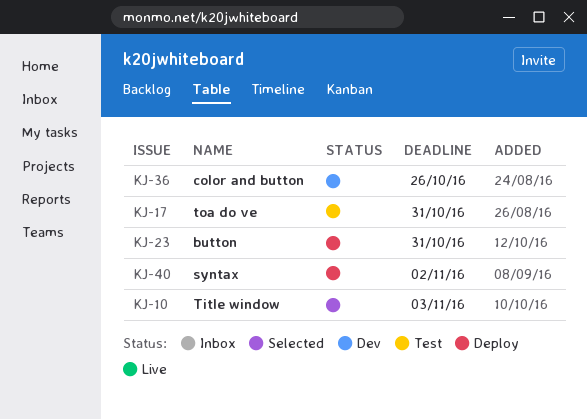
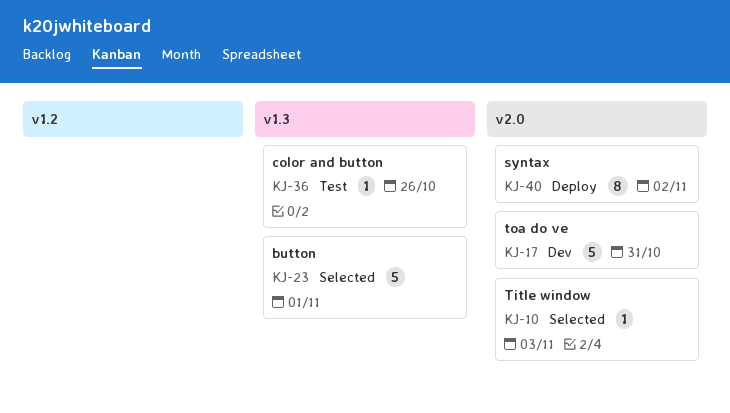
KJ-17, status: Test -> Dev
KJ-23, status: Deploy -> Selected
KJ-23, due: Oct 31 -> Nov 1
KJ-36, status: Dev -> Test

